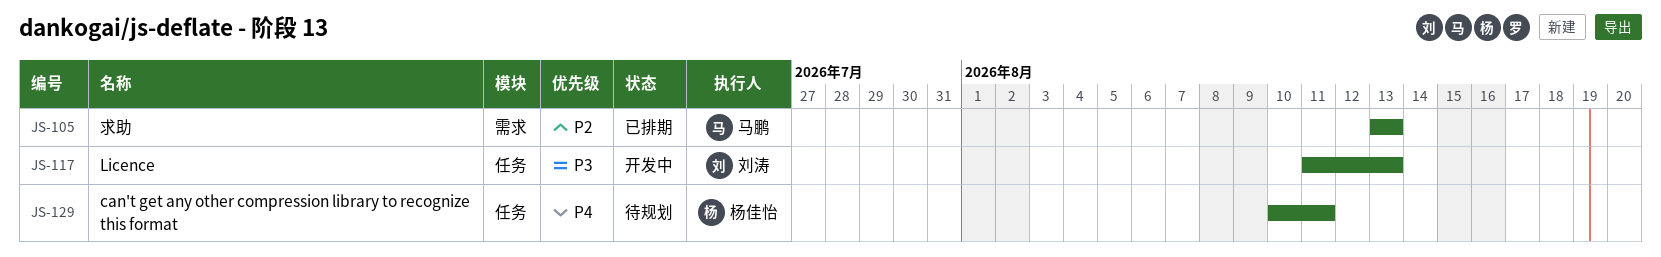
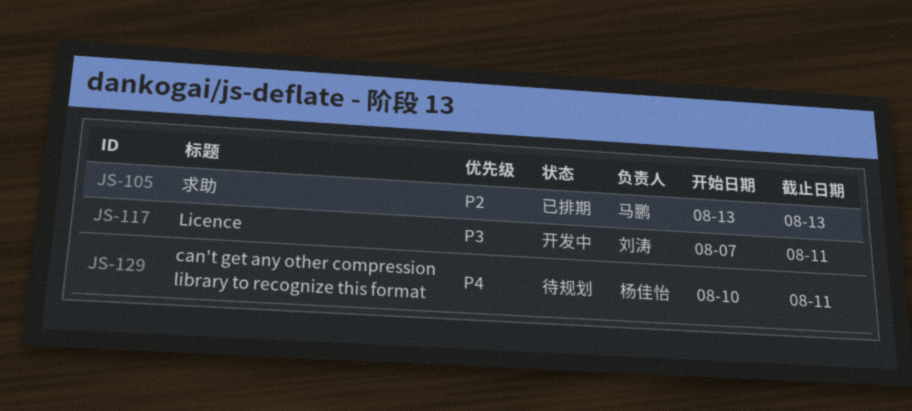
JS-117, start: Aug 11 -> Aug 7
JS-117, due: Aug 13 -> Aug 11

